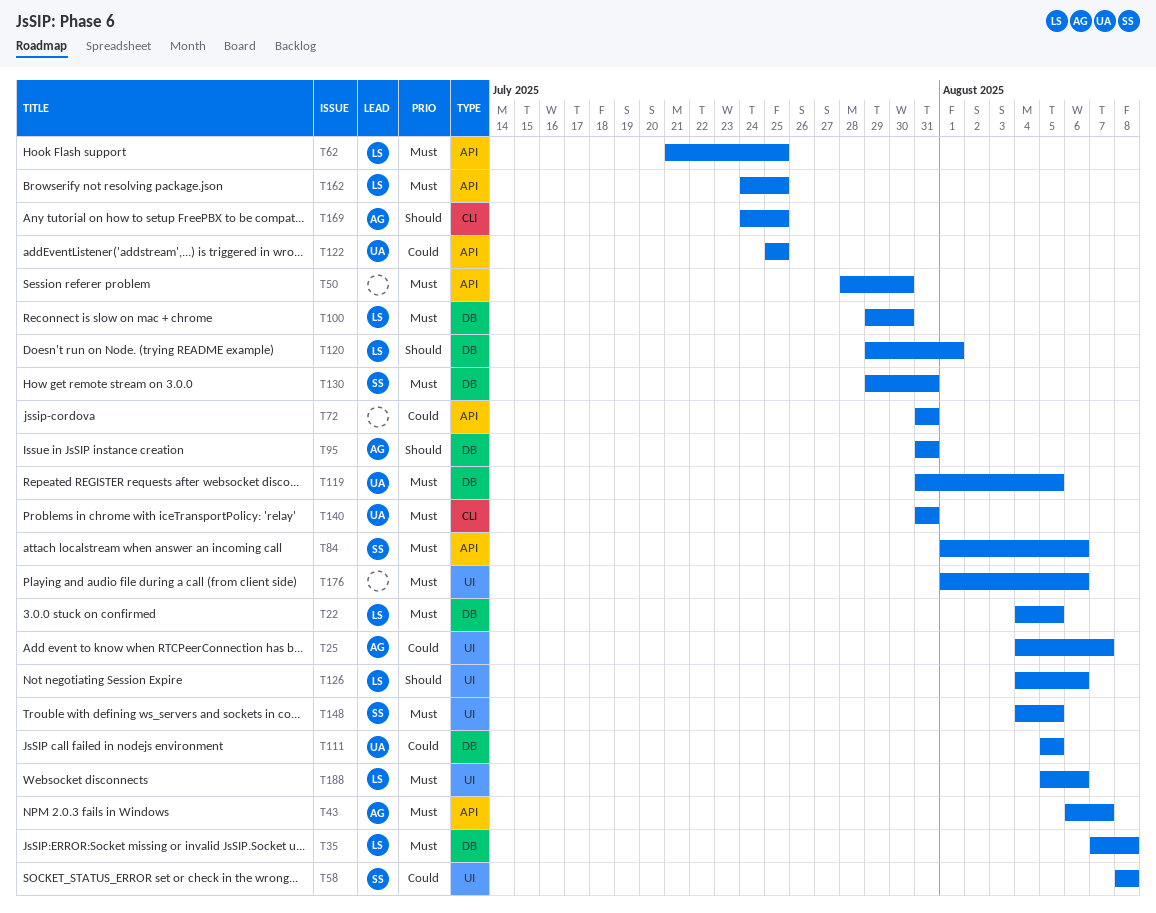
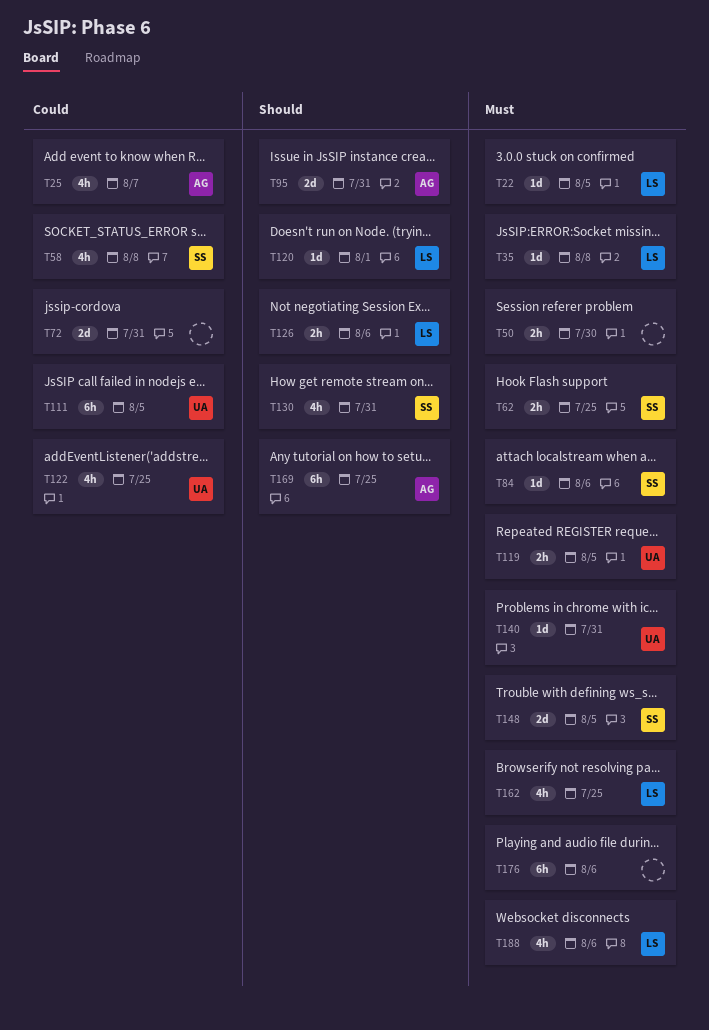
T43: present -> none
T62, owner: LS -> SS
T100: present -> none
T130, priority: Must -> Should

